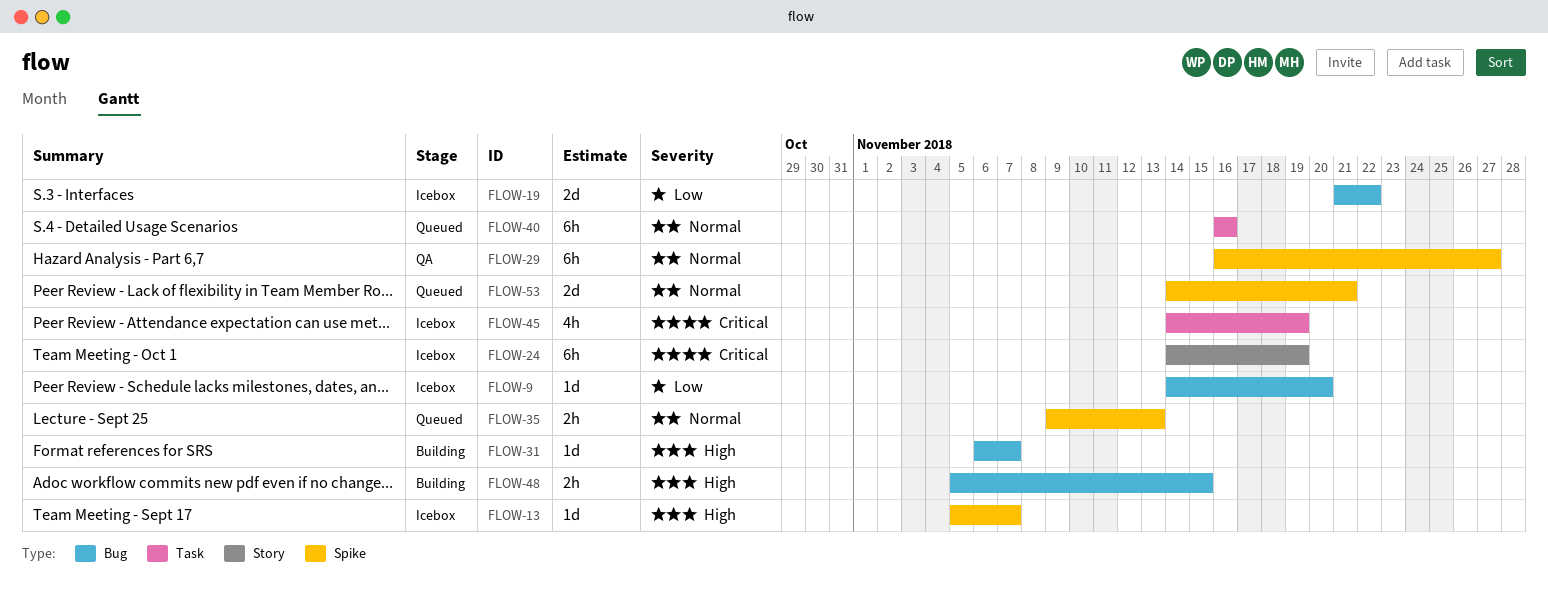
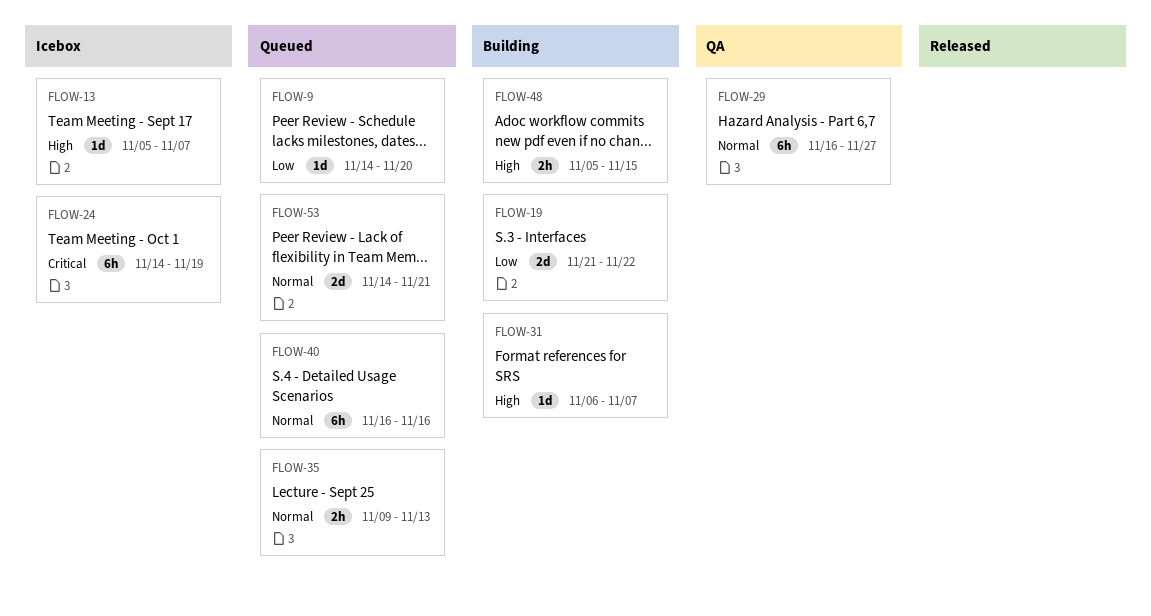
FLOW-9, status: Icebox -> Queued
FLOW-19, status: Icebox -> Building
FLOW-45: present -> none

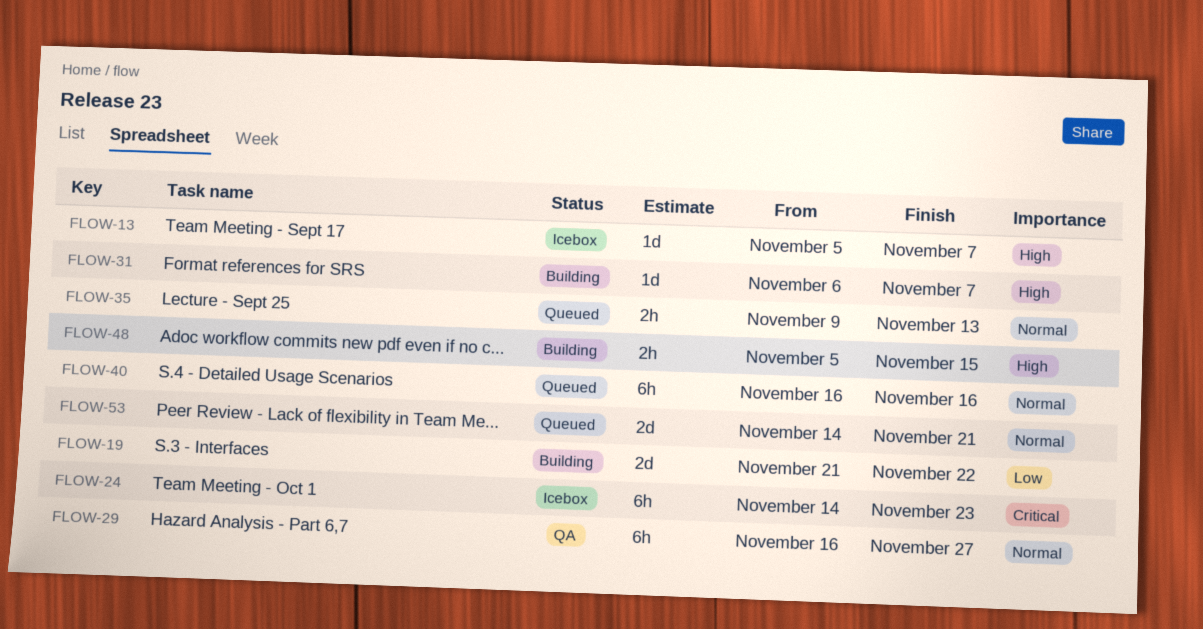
FLOW-9: present -> none
FLOW-24, due: Nov 19 -> Nov 23

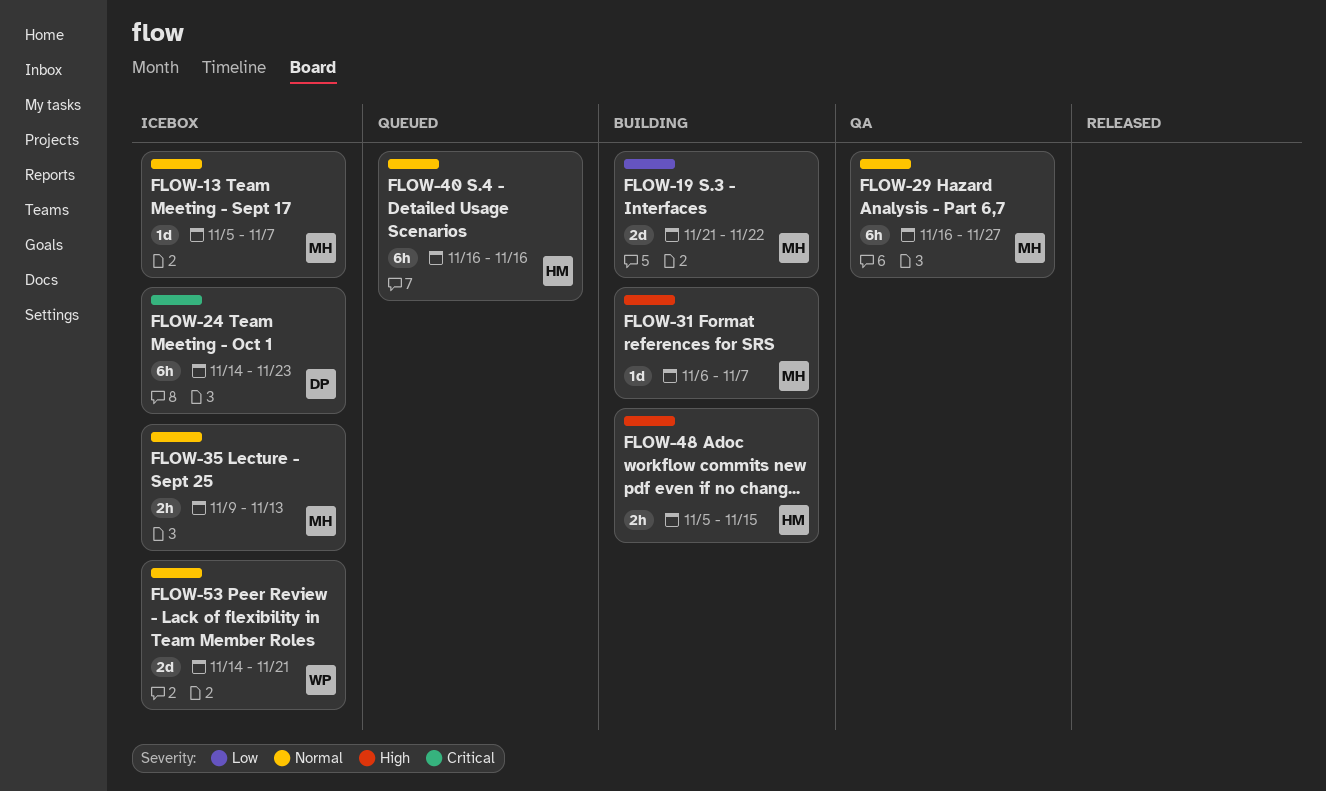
FLOW-13, priority: High -> Normal
FLOW-35, status: Queued -> Icebox
FLOW-53, status: Queued -> Icebox

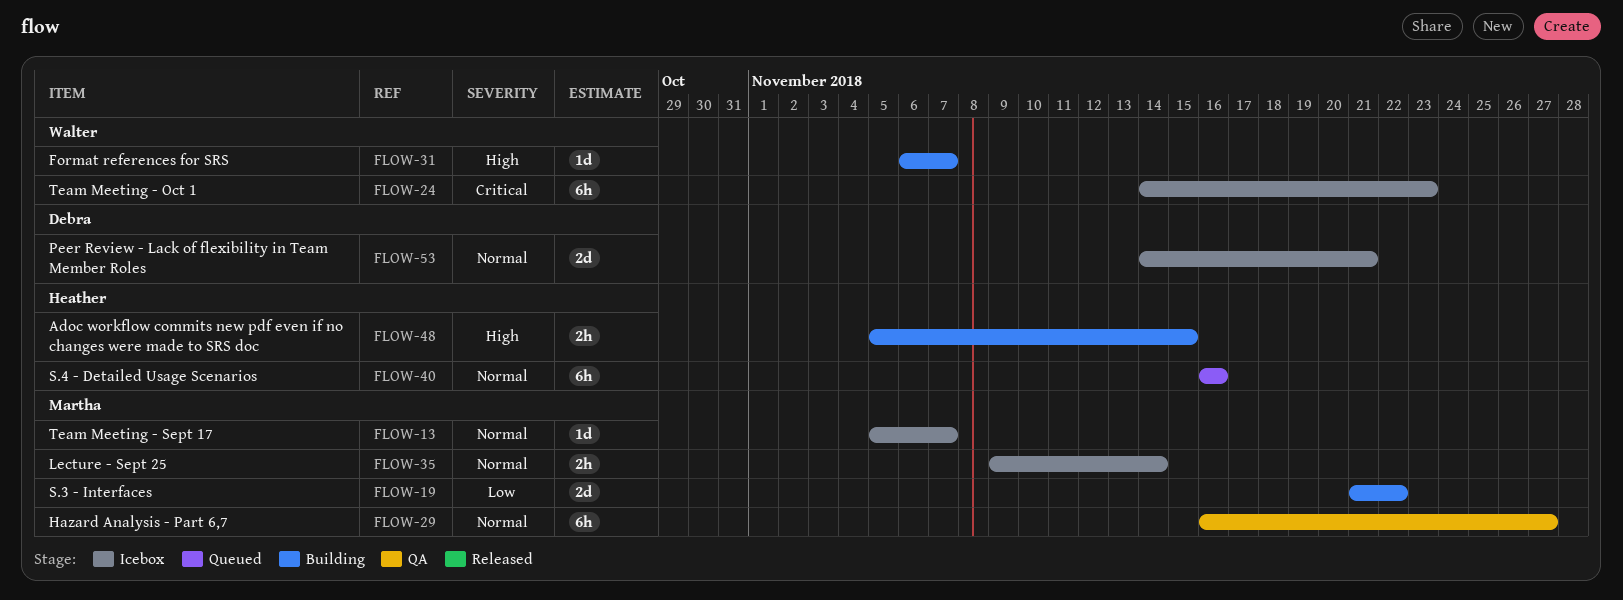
FLOW-24, owner: Debra -> Walter
FLOW-31, owner: Martha -> Walter
FLOW-35, due: Nov 13 -> Nov 14
FLOW-53, owner: Walter -> Debra

